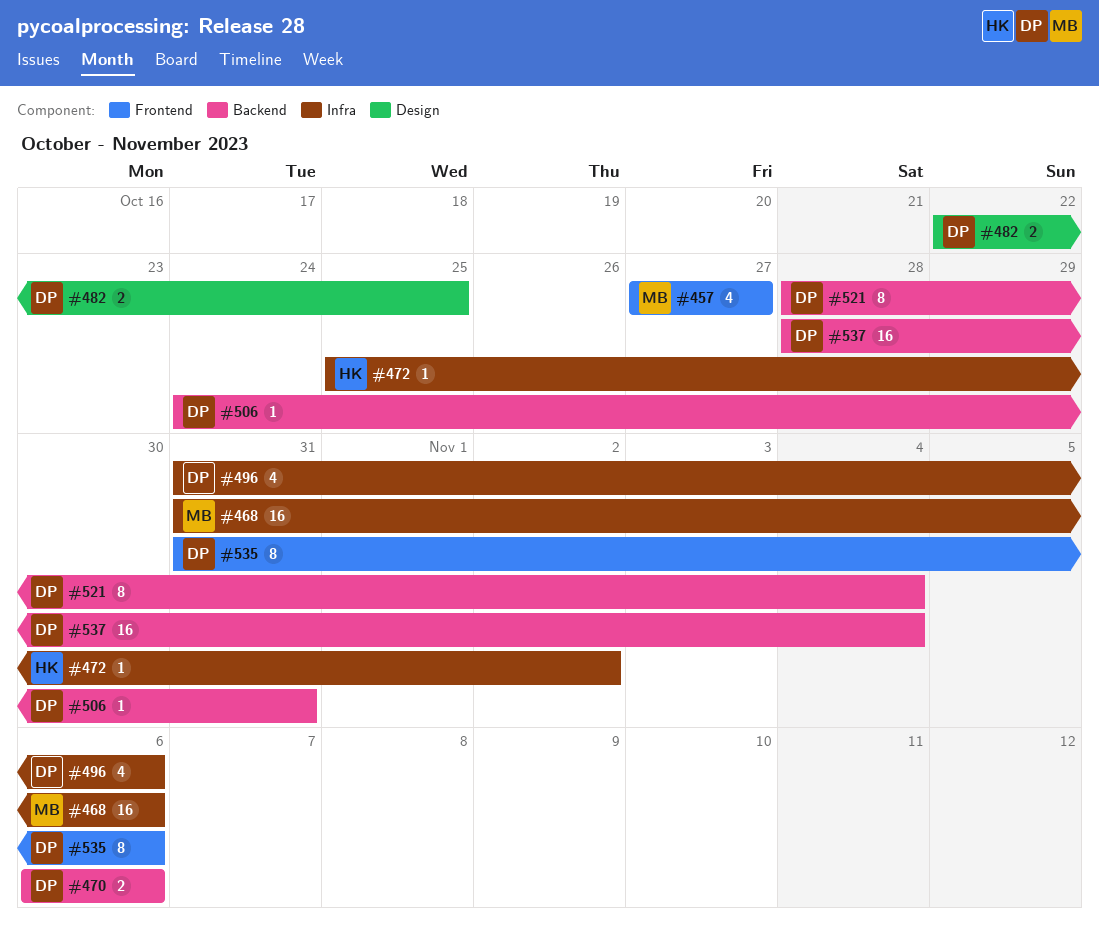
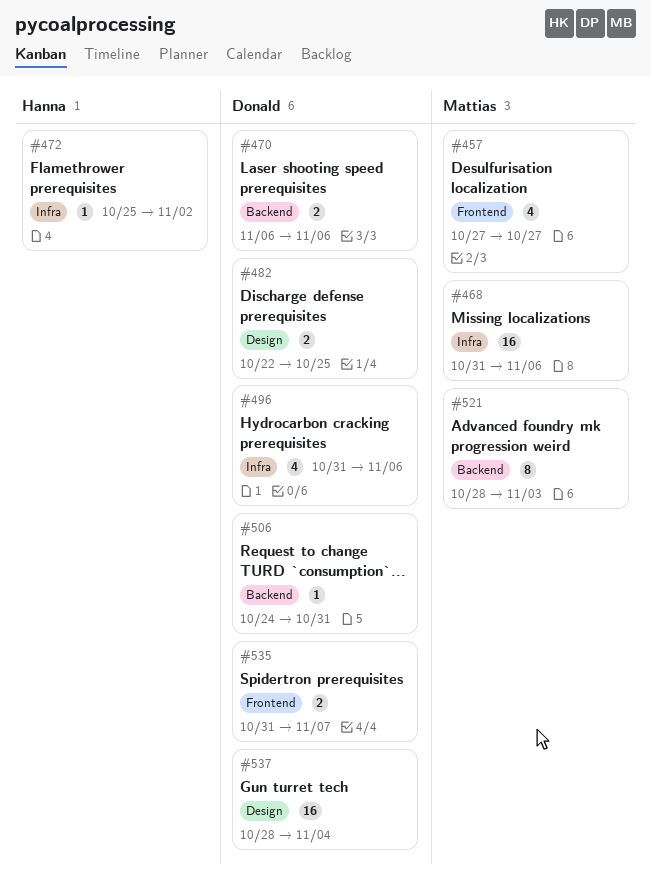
#521, owner: Donald -> Mattias
#521, due: Nov 4 -> Nov 3
#535, estimate: 8 -> 2
#535, due: Nov 6 -> Nov 7
#537, label: Backend -> Design

